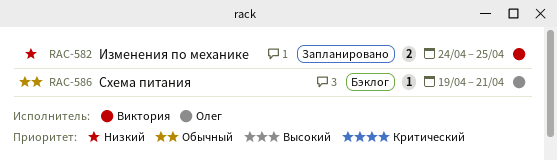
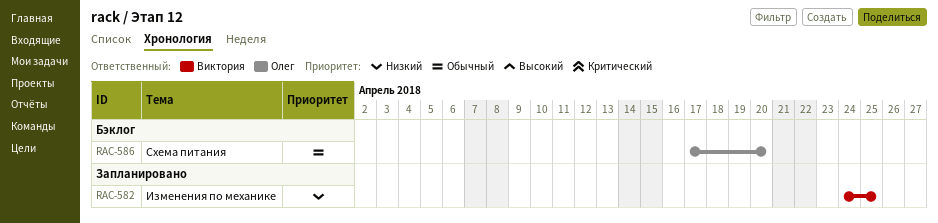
RAC-586, start: Apr 19 -> Apr 17
RAC-586, due: Apr 21 -> Apr 20

